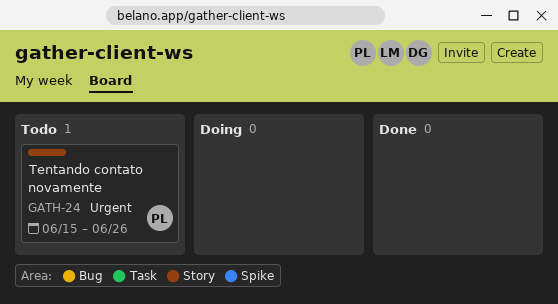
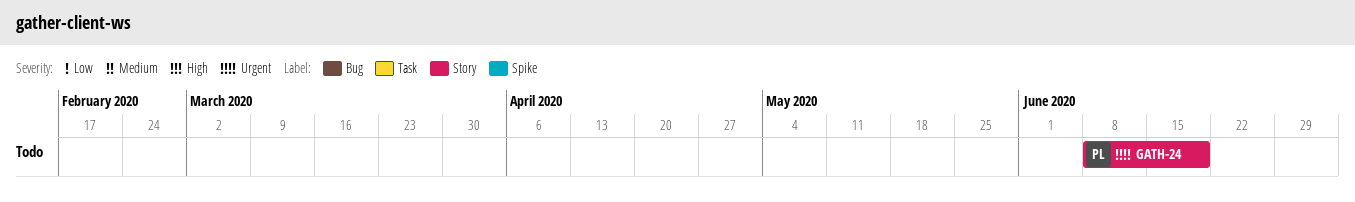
GATH-24, start: Jun 15 -> Jun 8
GATH-24, due: Jun 26 -> Jun 19

